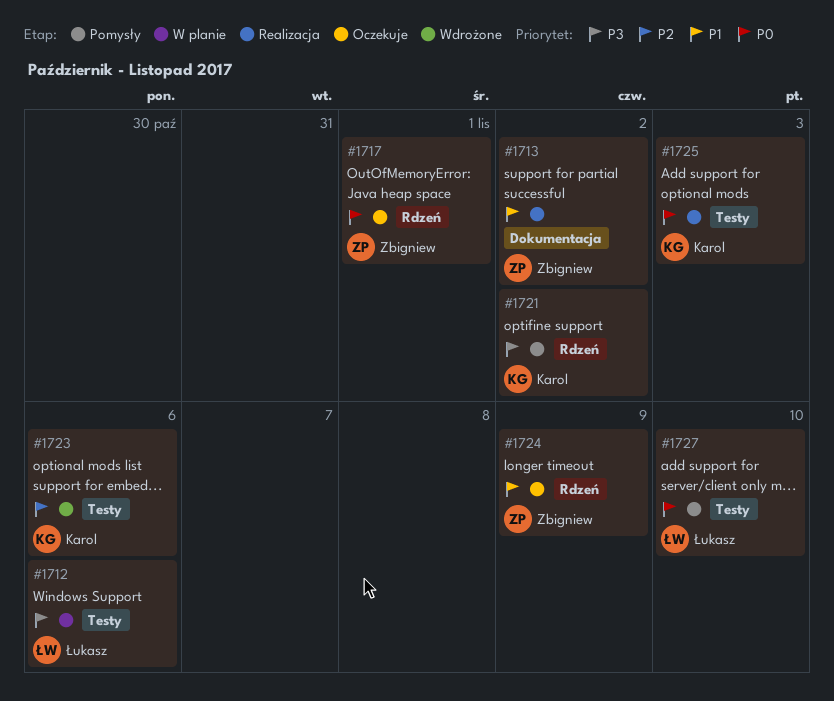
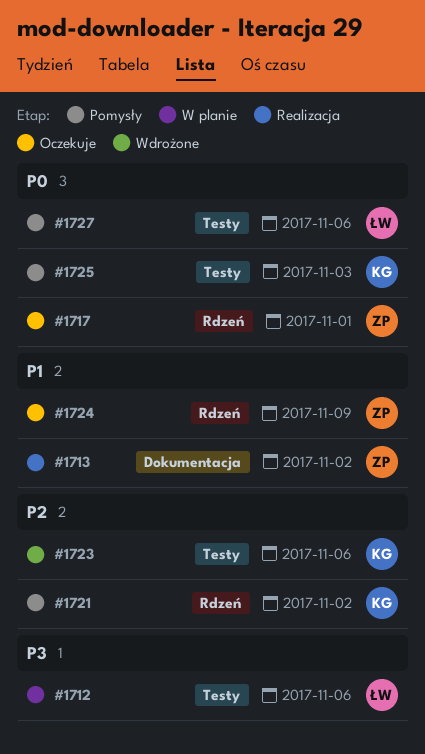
#1721, priority: P3 -> P2
#1725, status: Realizacja -> Pomysły
#1727, due: Nov 10 -> Nov 6

